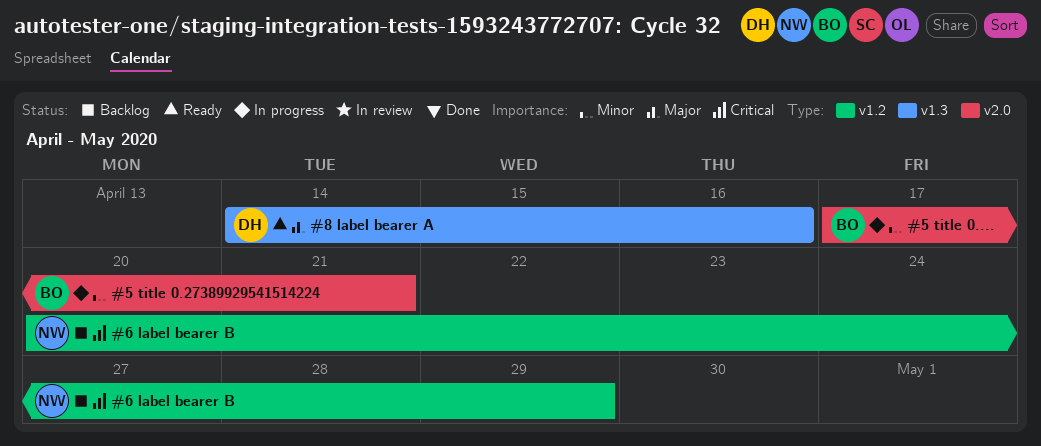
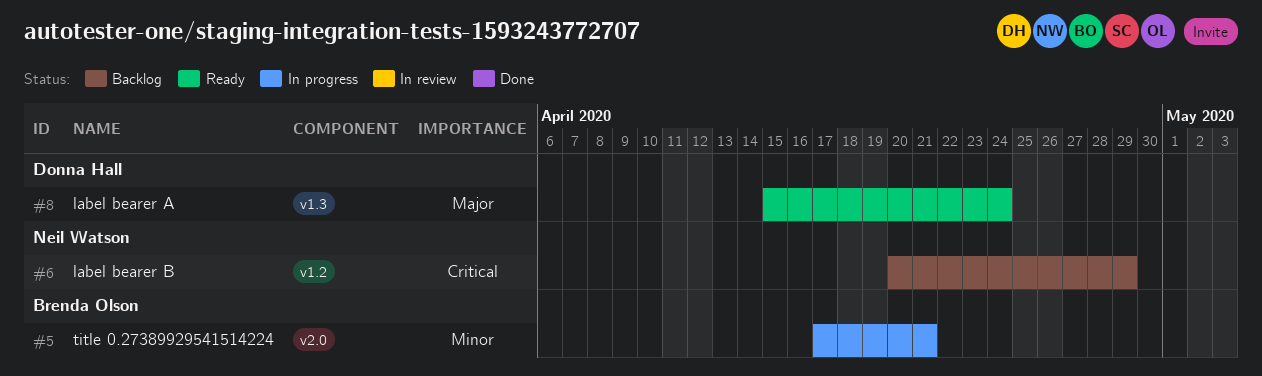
#8, start: Apr 14 -> Apr 15
#8, due: Apr 16 -> Apr 24

